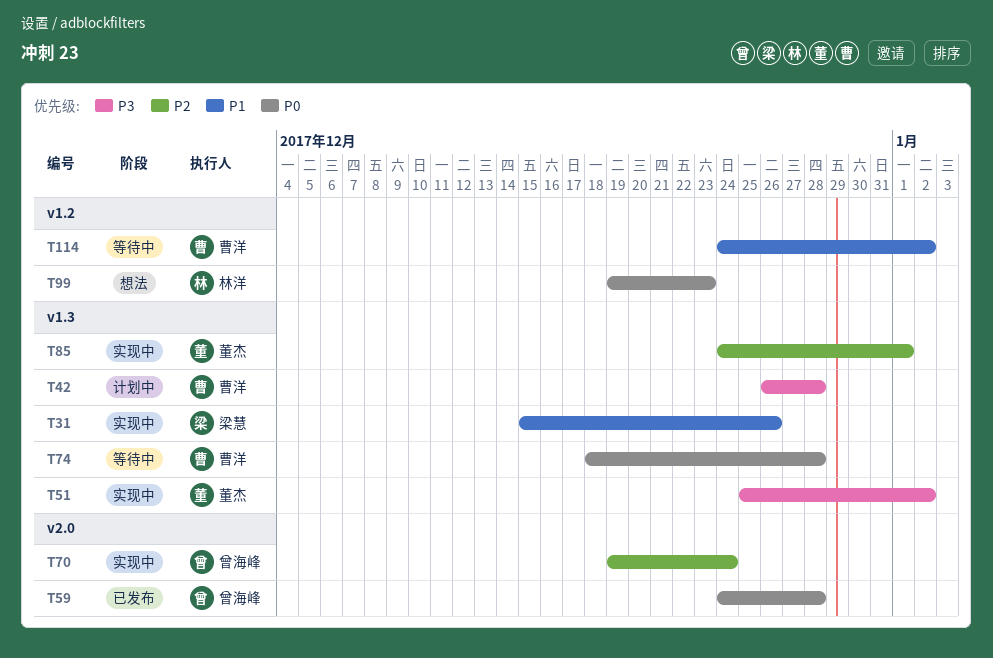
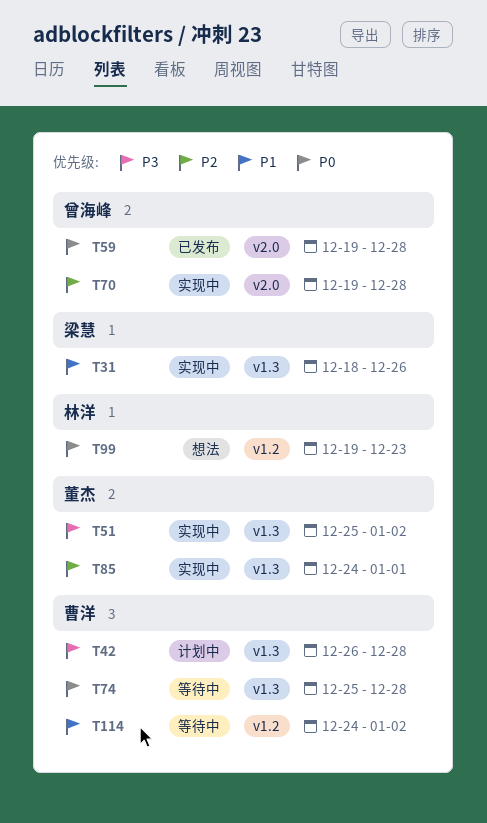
T31, start: Dec 15 -> Dec 18
T59, start: Dec 24 -> Dec 19
T70, due: Dec 24 -> Dec 28
T74, start: Dec 18 -> Dec 25

